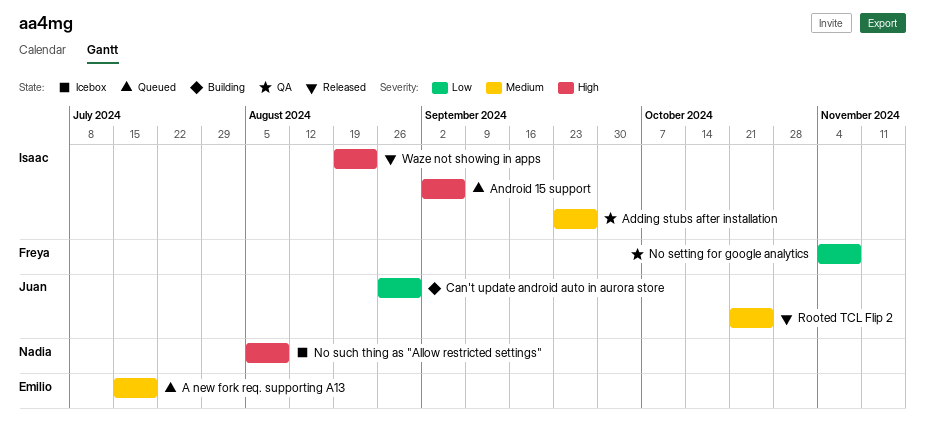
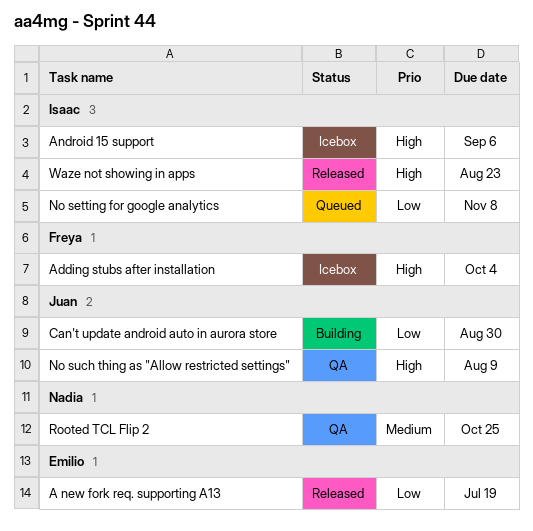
A new fork req. supporting A13, status: Queued -> Released
A new fork req. supporting A13, priority: Medium -> Low
Adding stubs after installation, status: QA -> Icebox
Adding stubs after installation, owner: Isaac -> Freya
Adding stubs after installation, priority: Medium -> High
Adding stubs after installation, due: Sep 27 -> Oct 4
Android 15 support, status: Queued -> Icebox
No setting for google analytics, status: QA -> Queued
No setting for google analytics, owner: Freya -> Isaac
No such thing as "Allow restricted settings", status: Icebox -> QA
No such thing as "Allow restricted settings", owner: Nadia -> Juan
Rooted TCL Flip 2, status: Released -> QA
Rooted TCL Flip 2, owner: Juan -> Nadia

